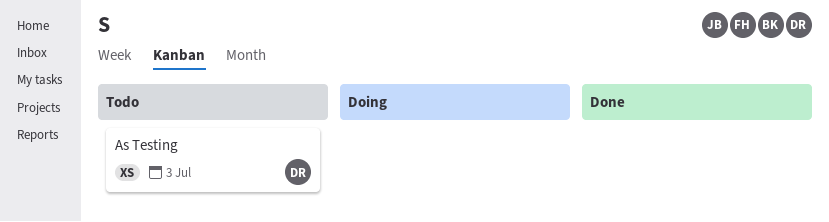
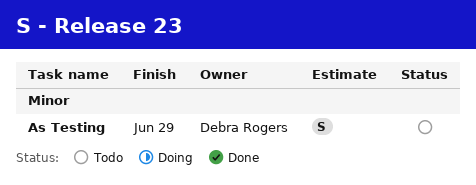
As Testing, estimate: XS -> S
As Testing, due: Jul 3 -> Jun 29

